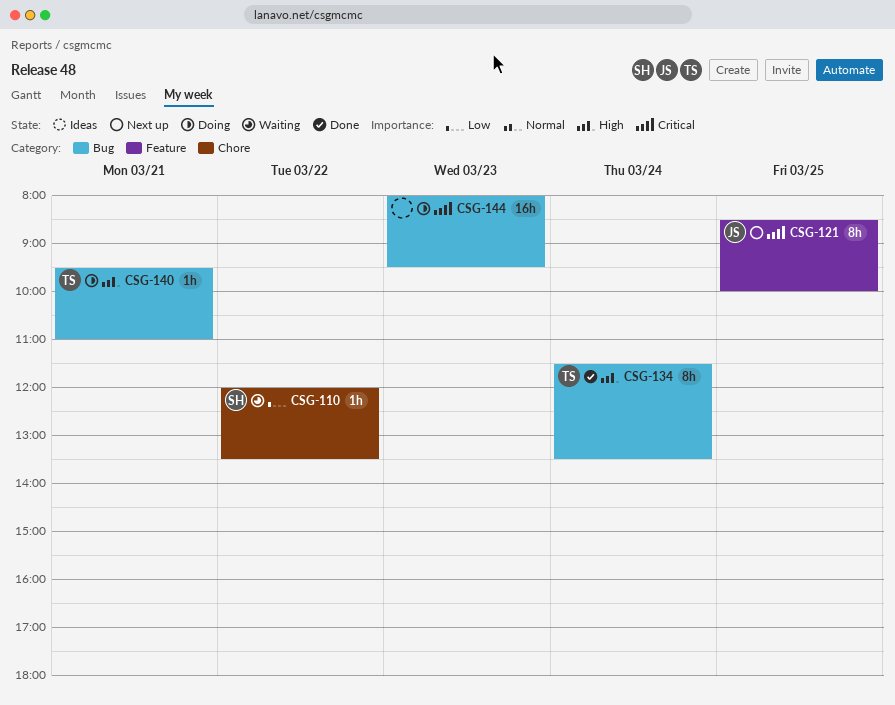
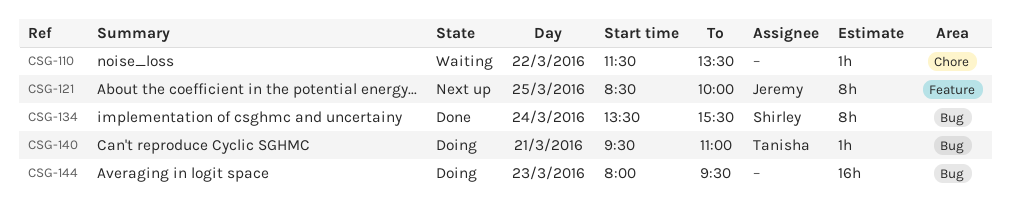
CSG-110, owner: Shirley -> none
CSG-110, begins: 12:00 -> 11:30
CSG-134, owner: Tanisha -> Shirley
CSG-134, begins: 11:30 -> 13:30
CSG-134, ends: 13:30 -> 15:30

